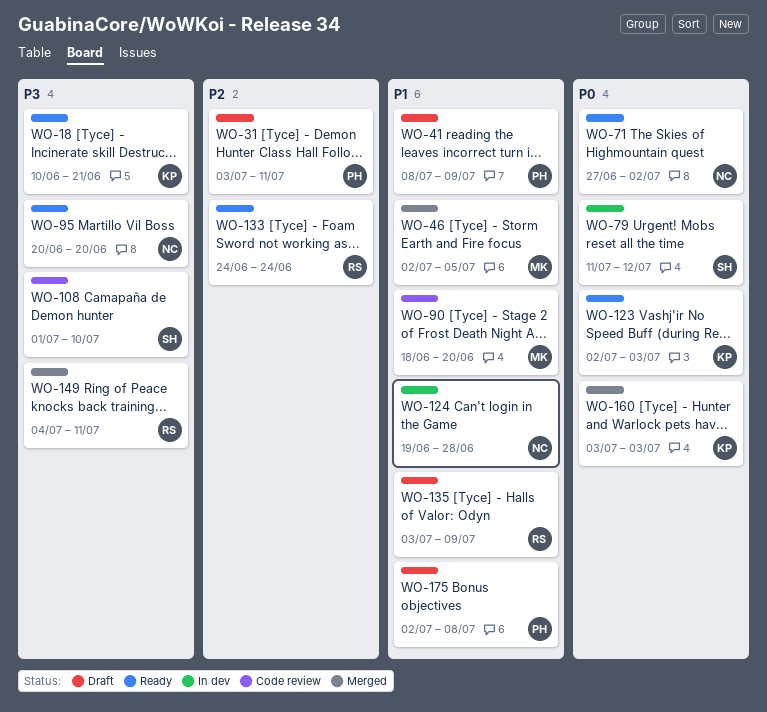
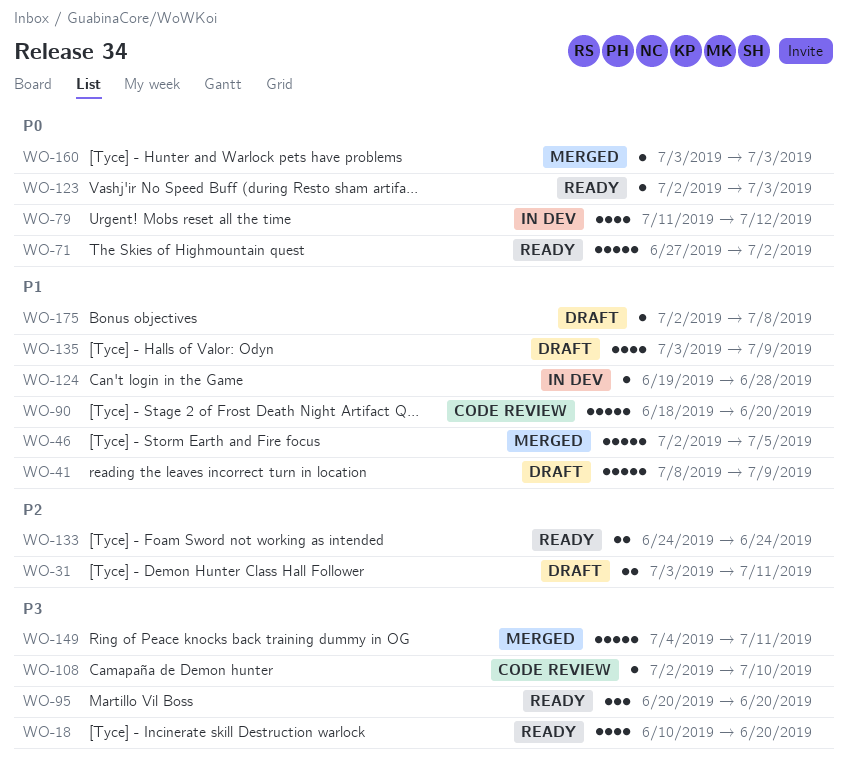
WO-18, due: Jun 21 -> Jun 20
WO-108, start: Jul 1 -> Jul 2

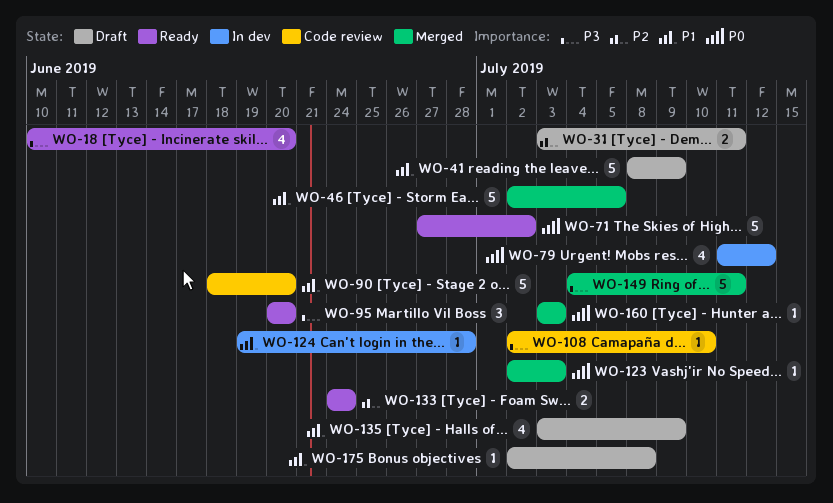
WO-123, status: Ready -> Merged

